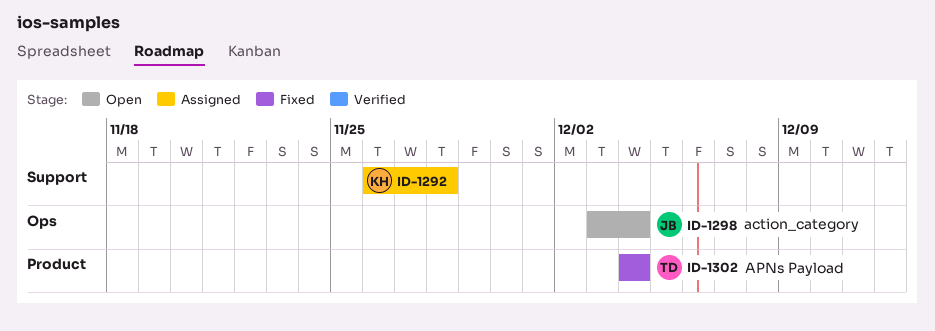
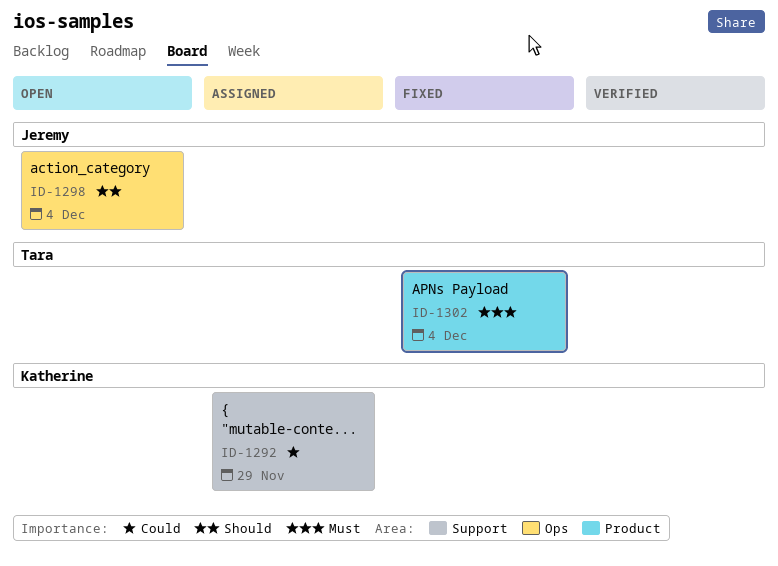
ID-1292, due: Nov 28 -> Nov 29

